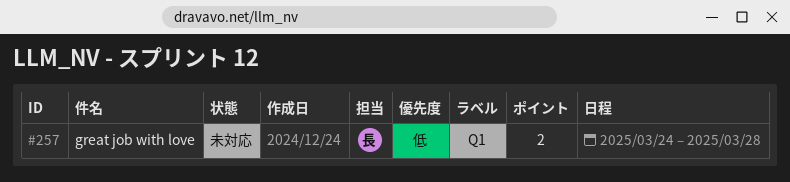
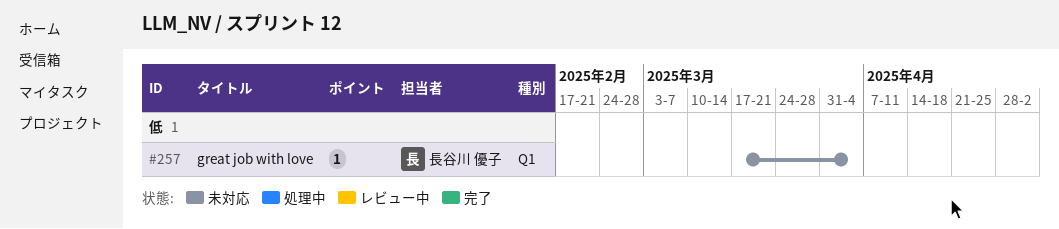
#257, estimate: 2 -> 1
#257, start: Mar 24 -> Mar 17
#257, due: Mar 28 -> Apr 4

